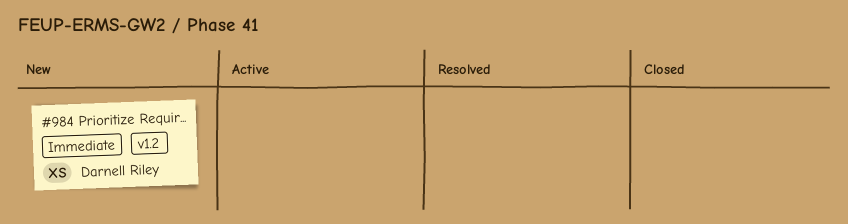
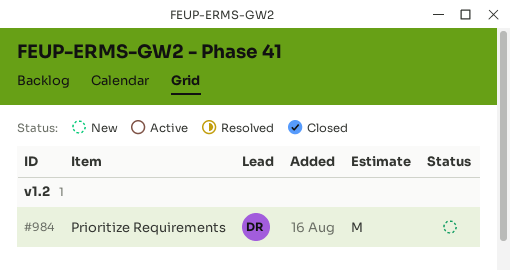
#984, estimate: XS -> M

